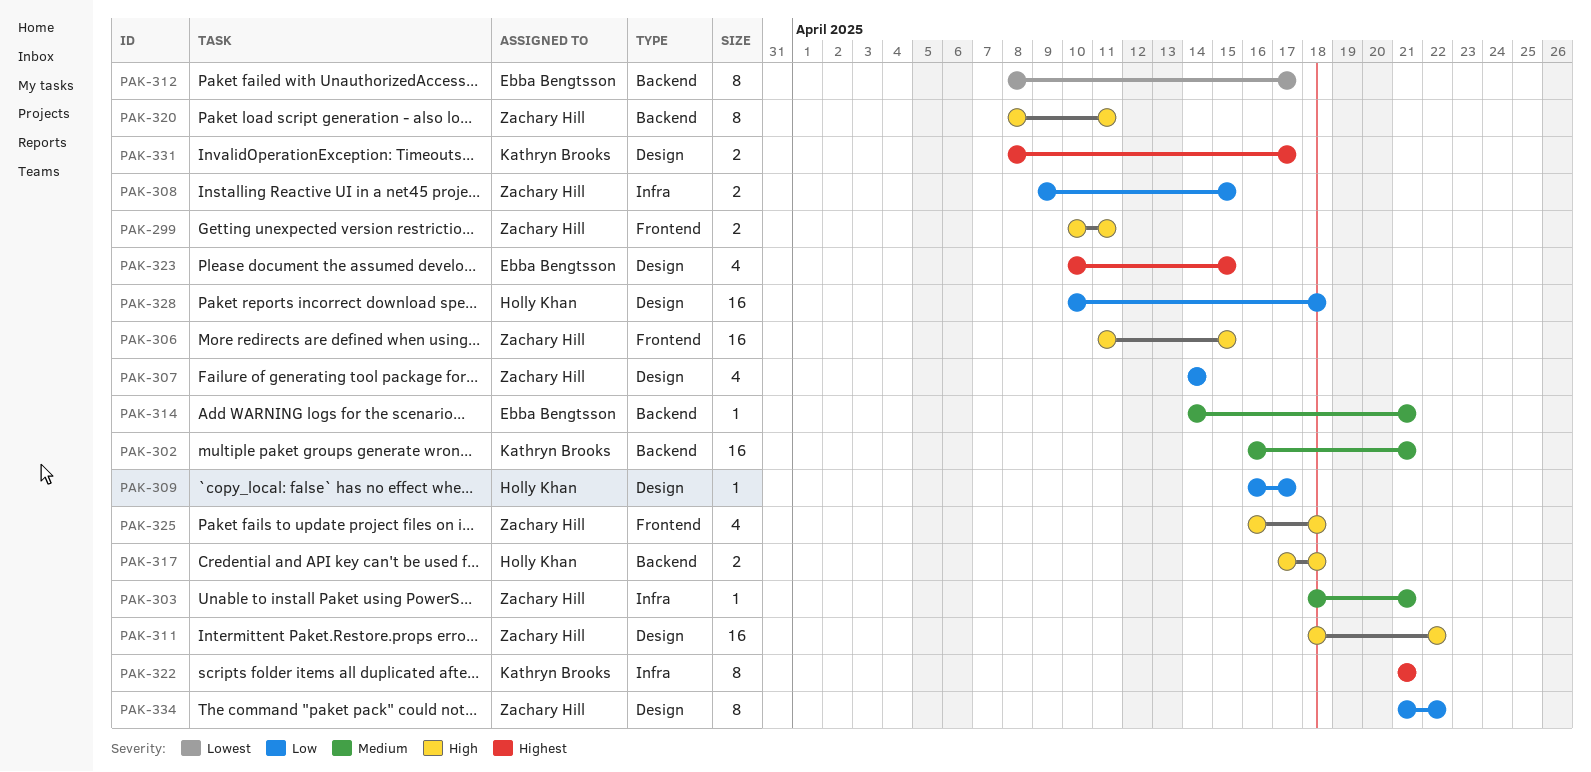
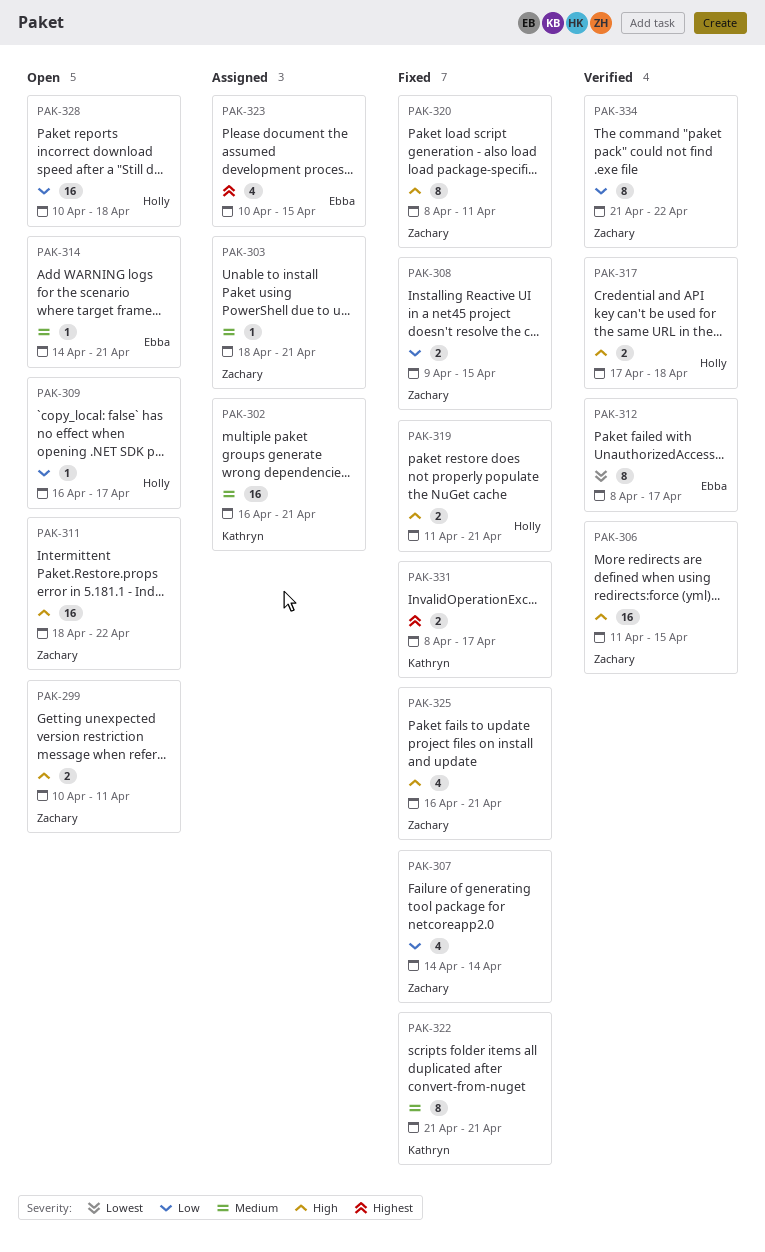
PAK-319: none -> present
PAK-322, priority: Highest -> Medium
PAK-325, due: Apr 18 -> Apr 21

